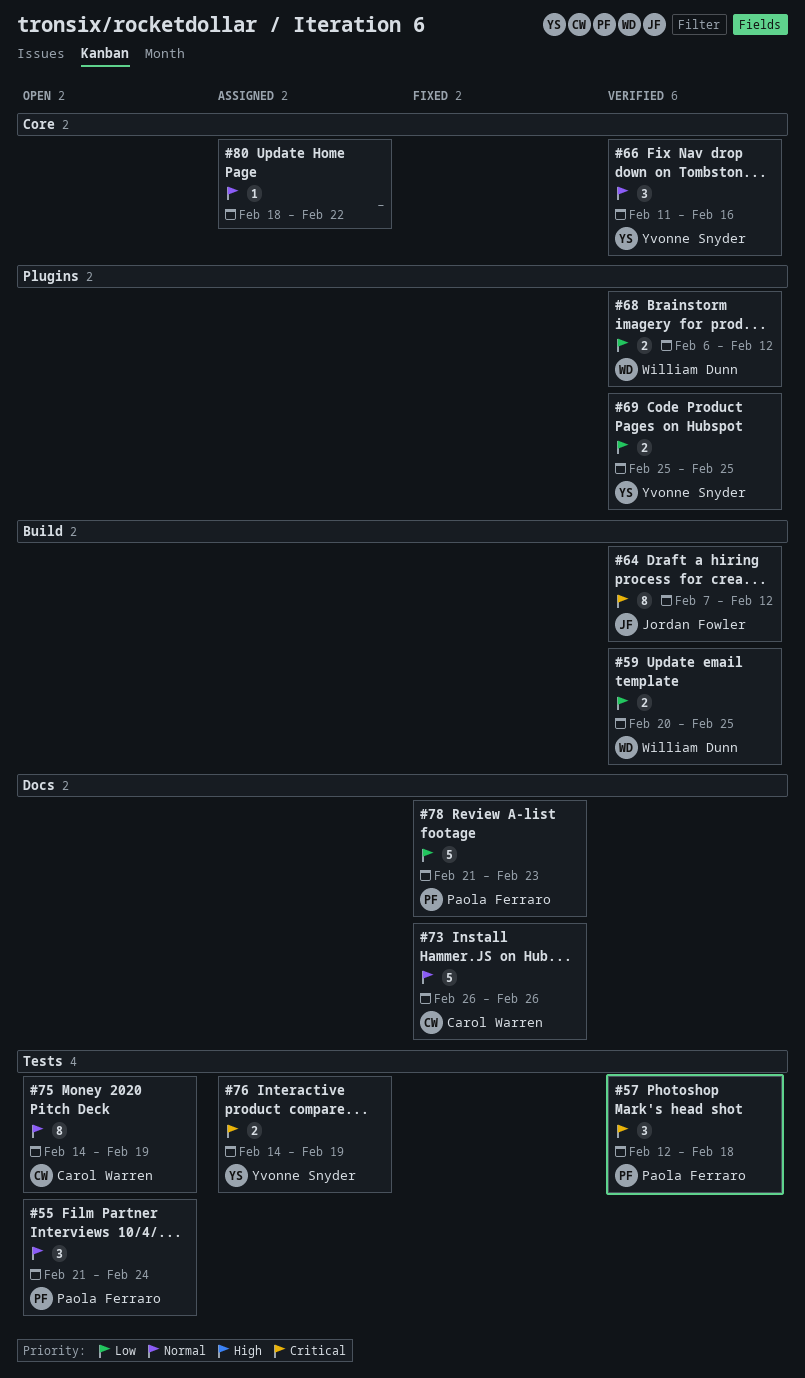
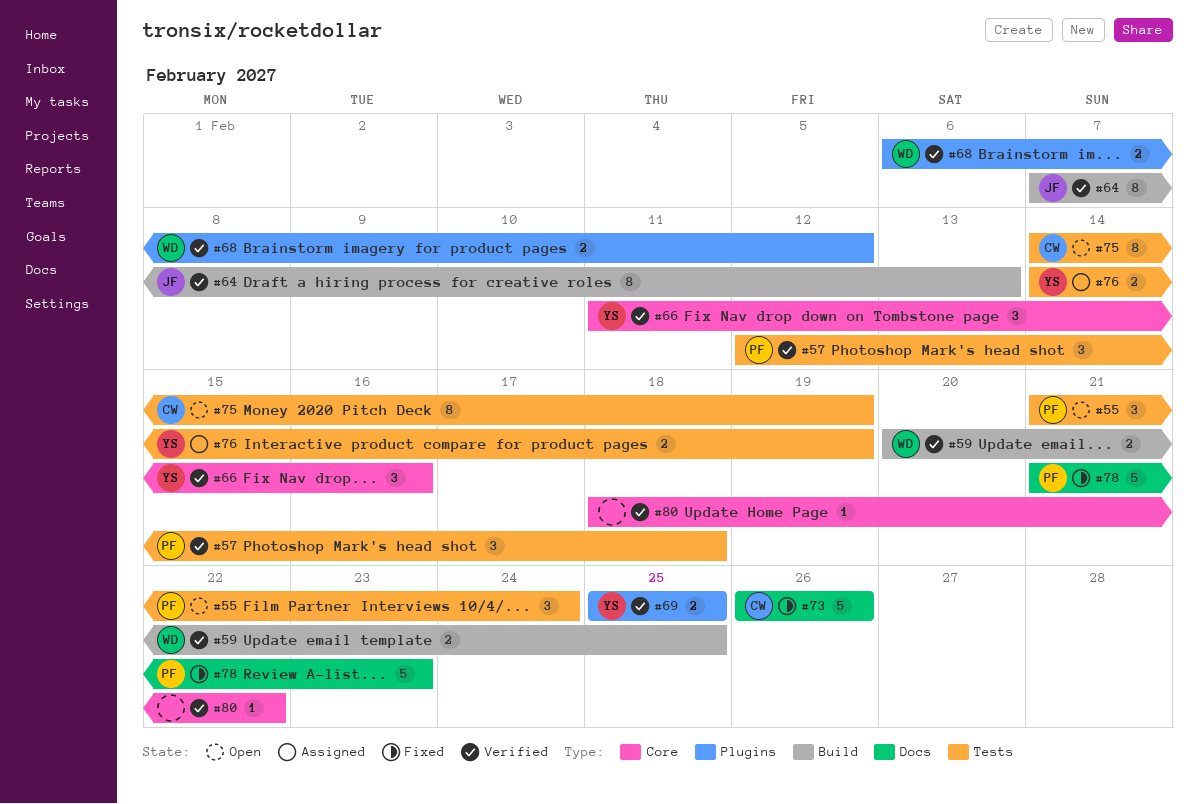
#64, due: Feb 12 -> Feb 13
#80, status: Assigned -> Verified

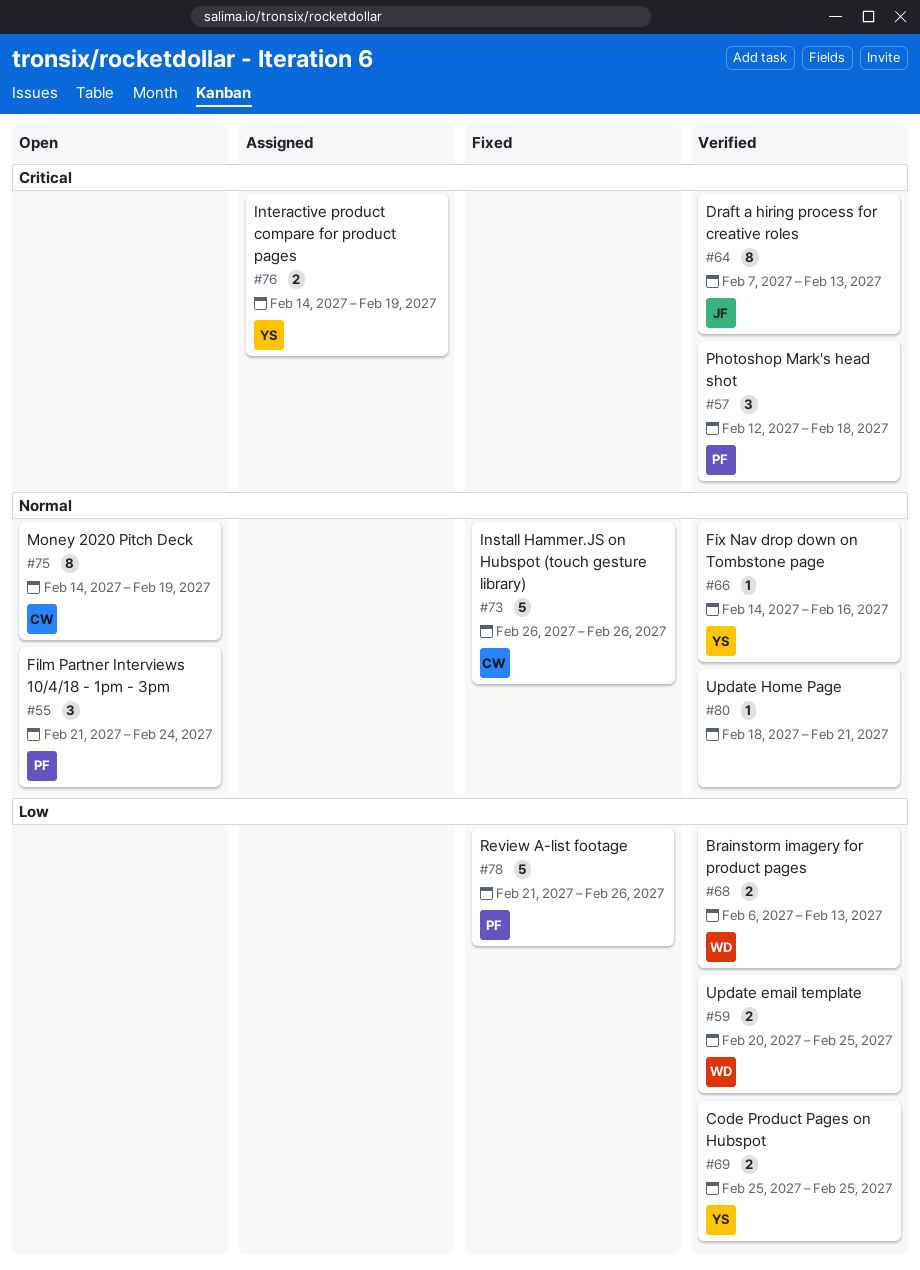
#66, estimate: 3 -> 1
#66, start: Feb 11 -> Feb 14
#68, due: Feb 12 -> Feb 13
#78, due: Feb 23 -> Feb 26
#80, due: Feb 22 -> Feb 21

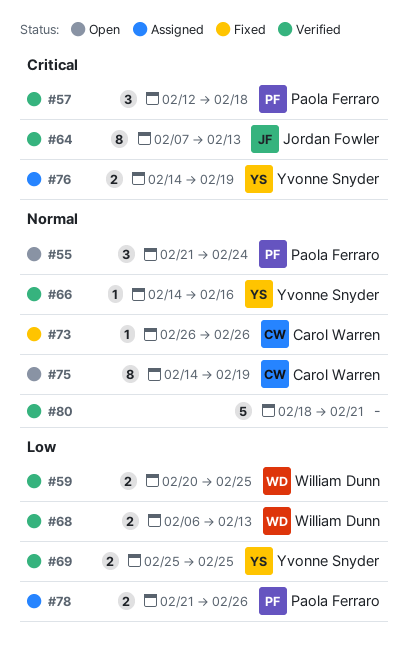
#73, estimate: 5 -> 1
#78, status: Fixed -> Assigned
#78, estimate: 5 -> 2
#80, estimate: 1 -> 5

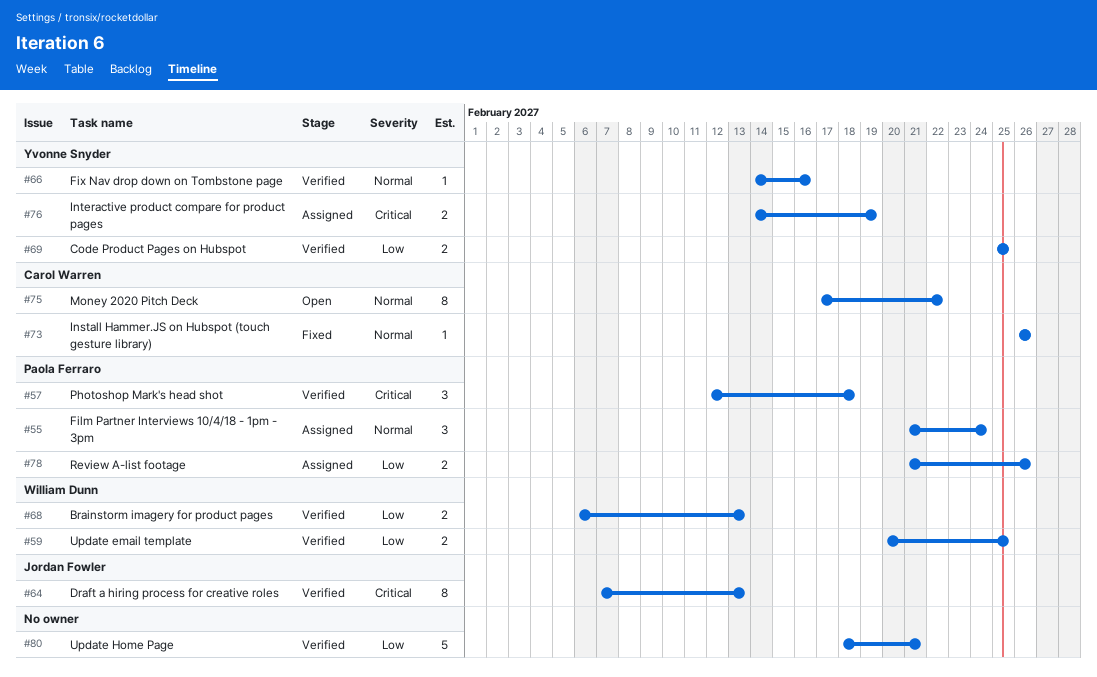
#55, status: Open -> Assigned
#75, start: Feb 14 -> Feb 17
#75, due: Feb 19 -> Feb 22
#80, priority: Normal -> Low

